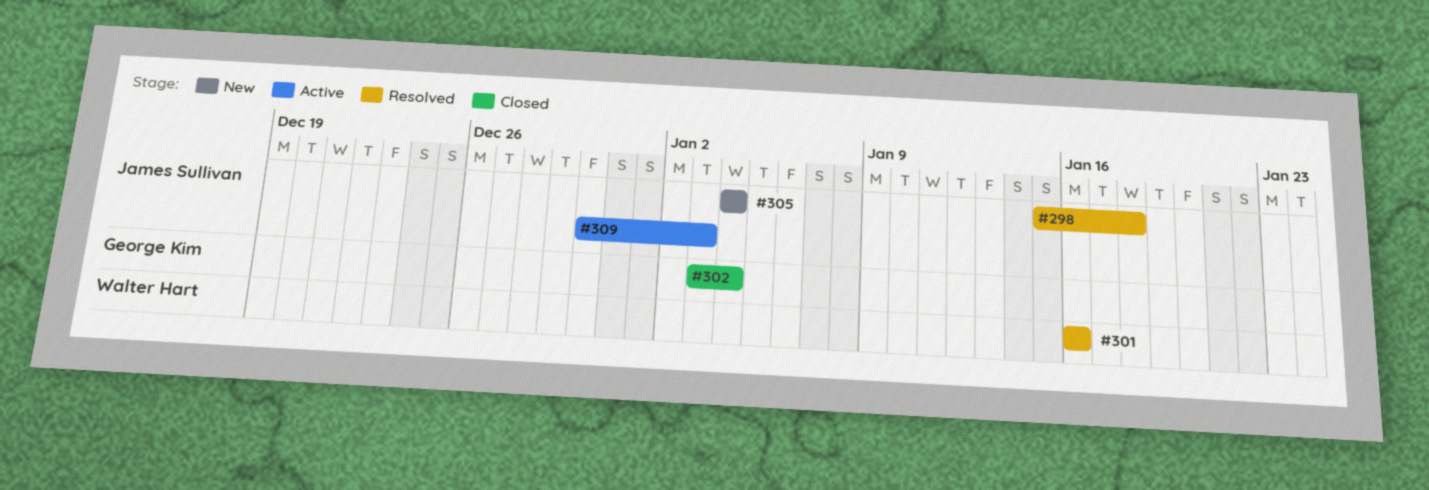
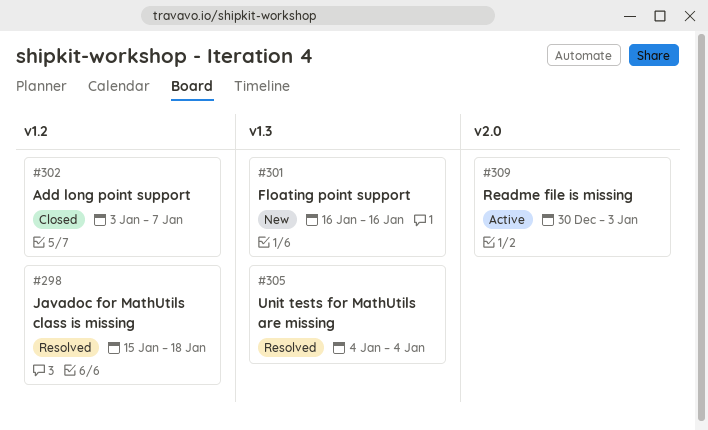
#301, status: Resolved -> New
#302, due: Jan 4 -> Jan 7
#305, status: New -> Resolved

